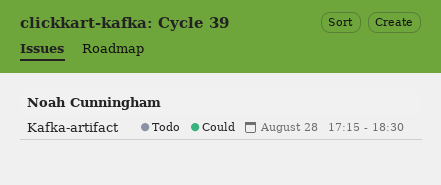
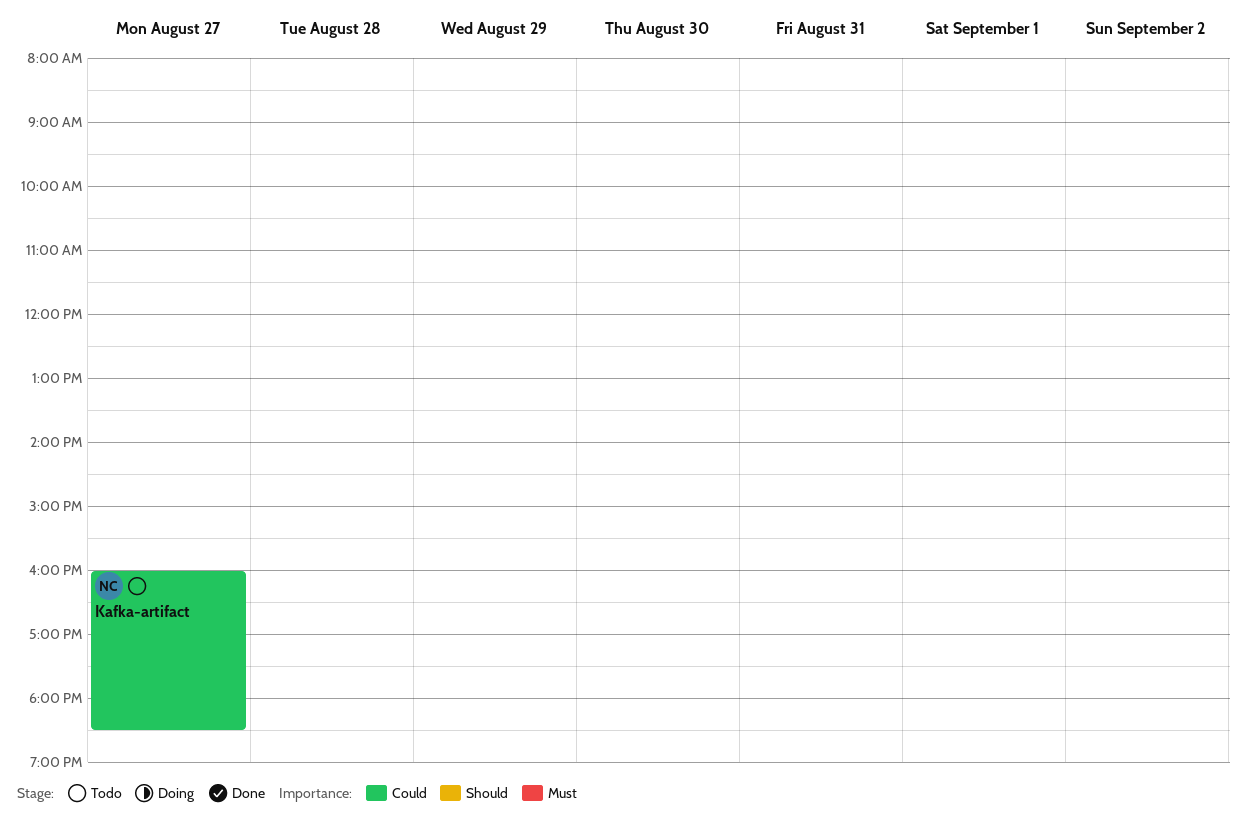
Kafka-artifact, day: Aug 28 -> Aug 27
Kafka-artifact, begins: 17:15 -> 16:00

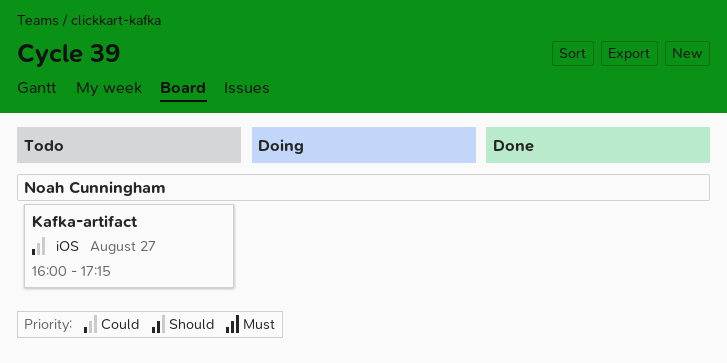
Kafka-artifact, ends: 18:30 -> 17:15

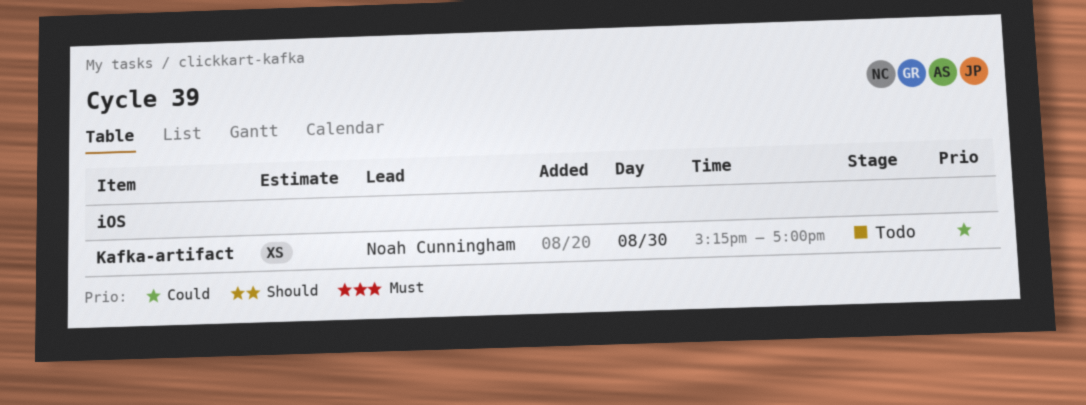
Kafka-artifact, day: Aug 27 -> Aug 30
Kafka-artifact, begins: 16:00 -> 15:15
Kafka-artifact, ends: 17:15 -> 17:00

